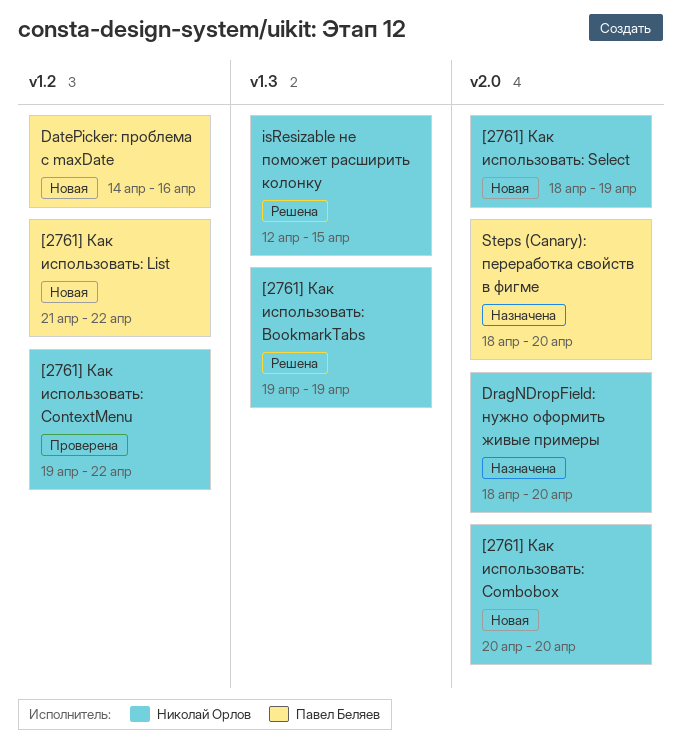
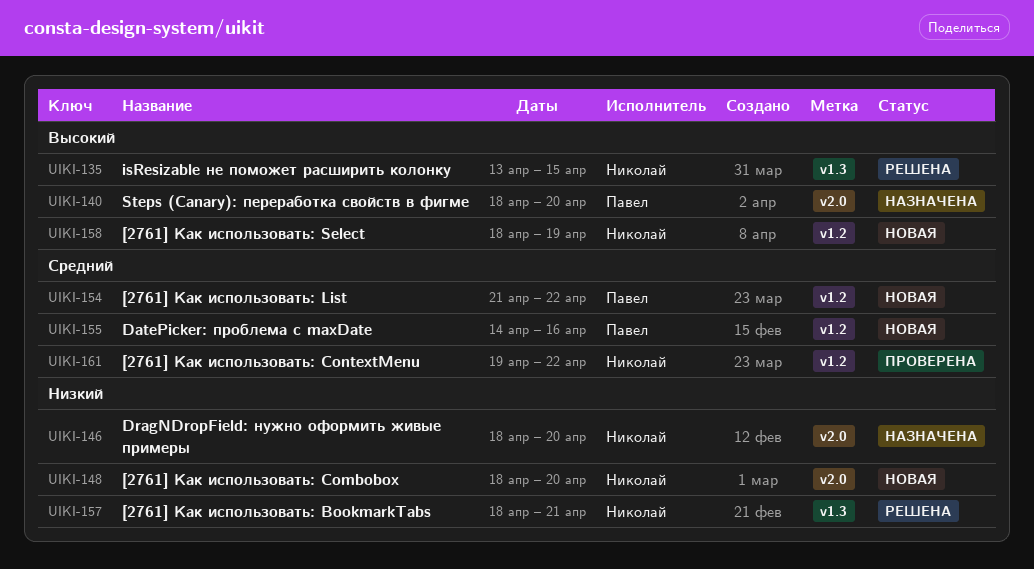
[2761] Как использовать: BookmarkTabs, start: Apr 19 -> Apr 18
[2761] Как использовать: BookmarkTabs, due: Apr 19 -> Apr 21
[2761] Как использовать: Combobox, start: Apr 20 -> Apr 18
[2761] Как использовать: Select, label: v2.0 -> v1.2
isResizable не поможет расширить колонку, start: Apr 12 -> Apr 13

